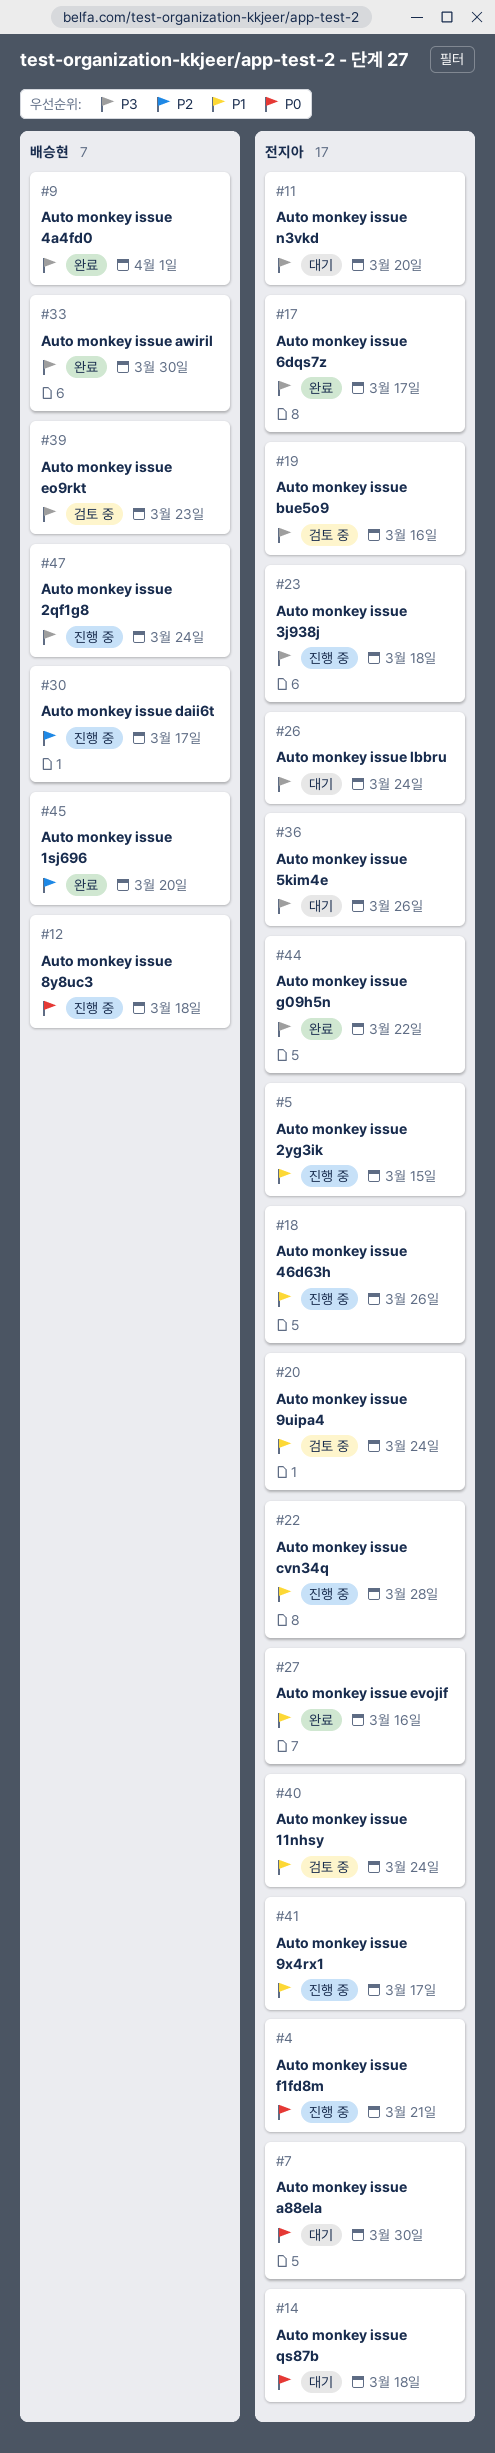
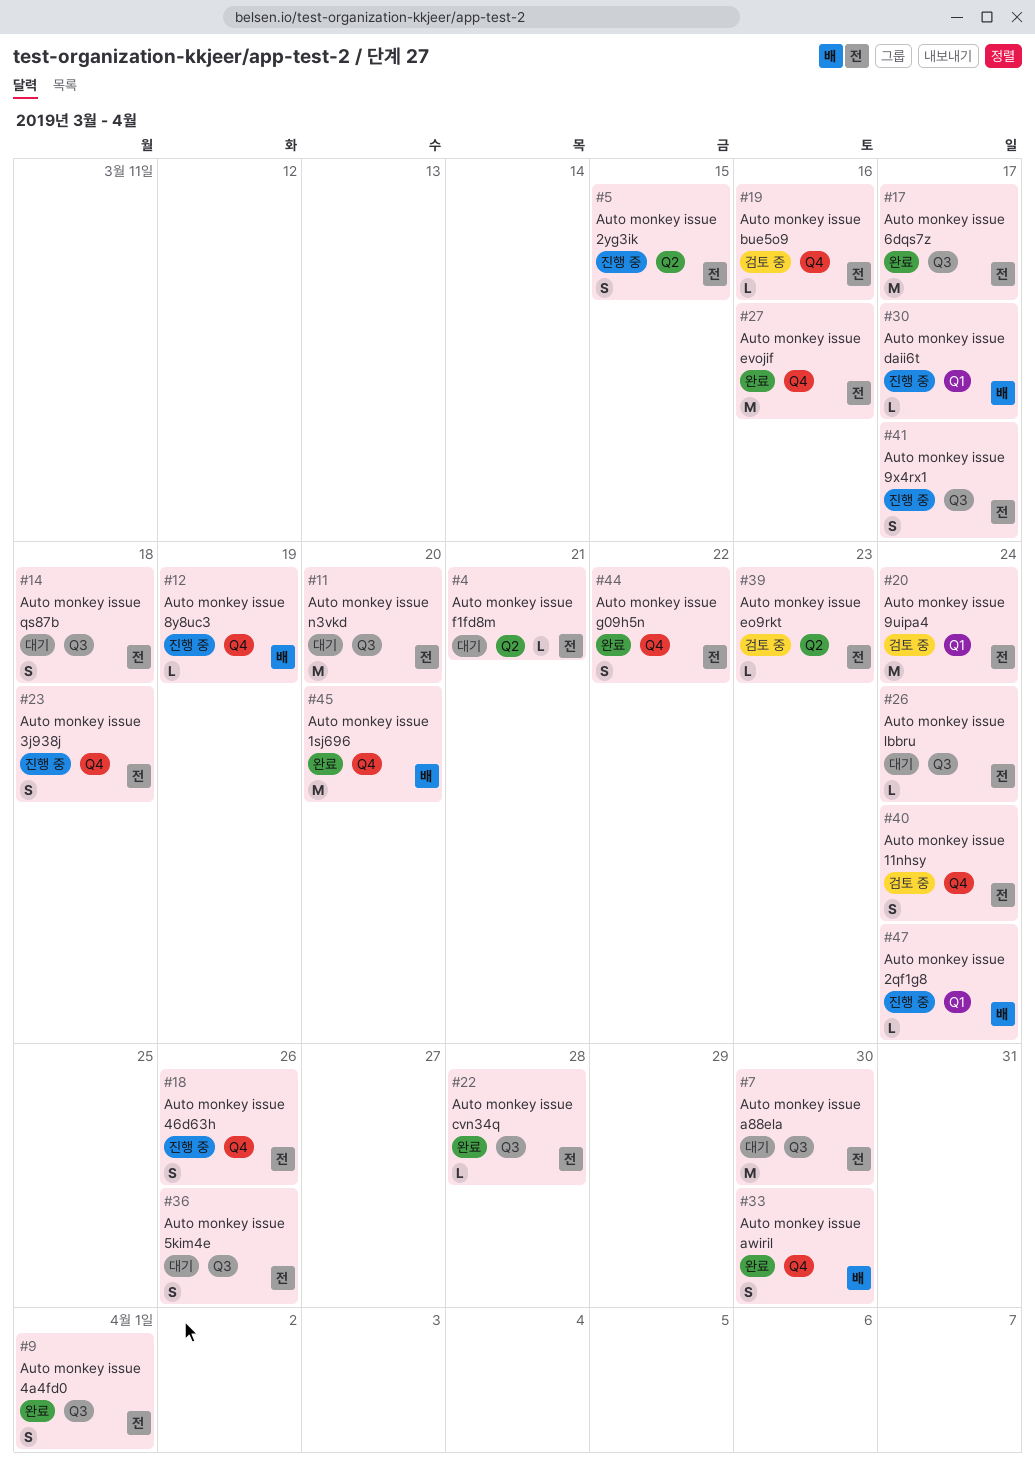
#4, status: 진행 중 -> 대기
#9, owner: 배승현 -> 전지아
#12, due: Mar 18 -> Mar 19
#22, status: 진행 중 -> 완료
#39, owner: 배승현 -> 전지아

